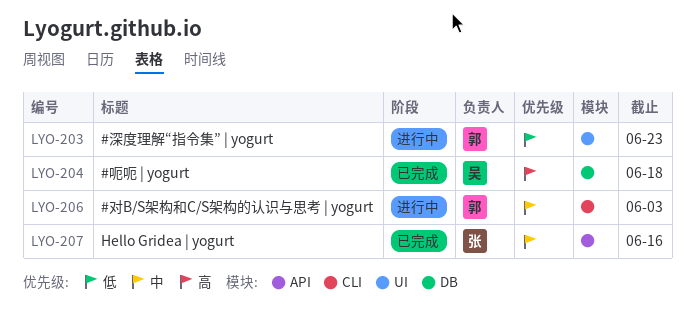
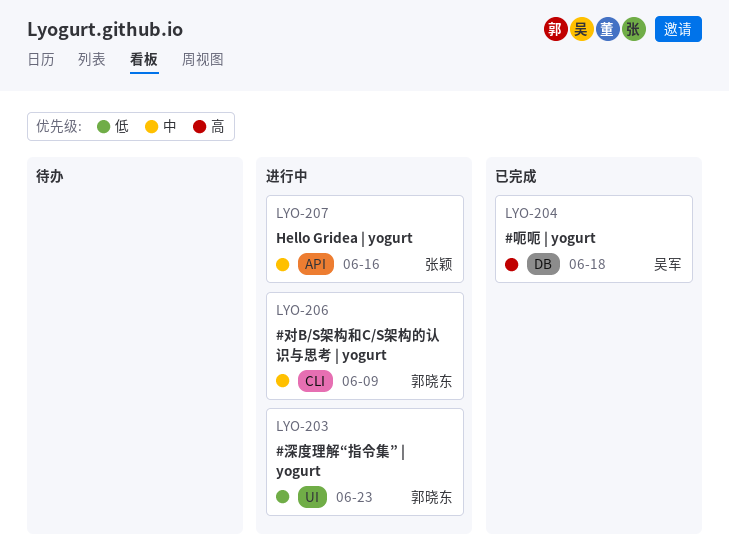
LYO-206, due: Jun 3 -> Jun 9
LYO-207, status: 已完成 -> 进行中

